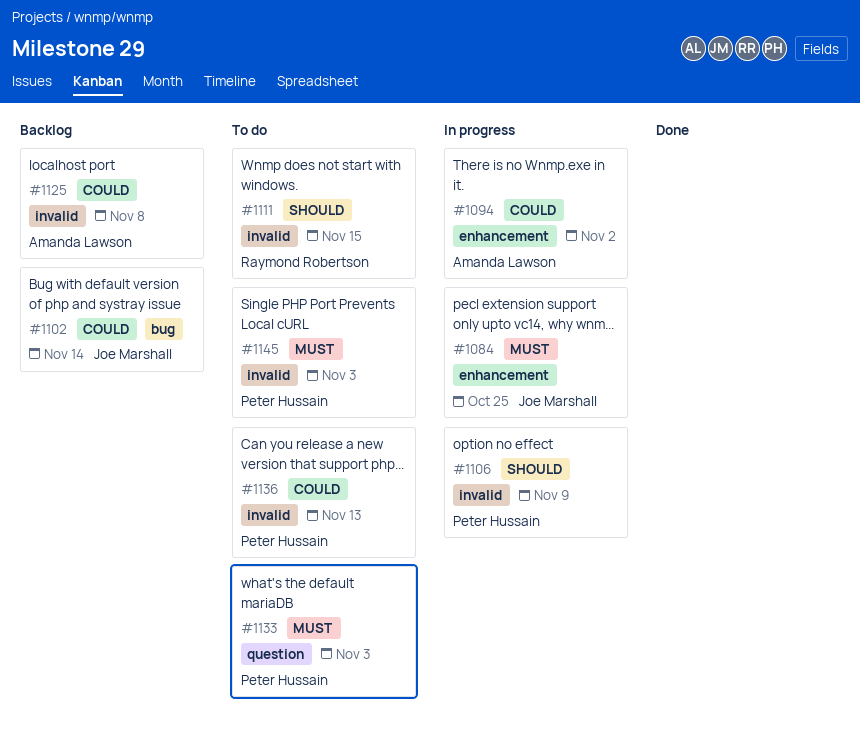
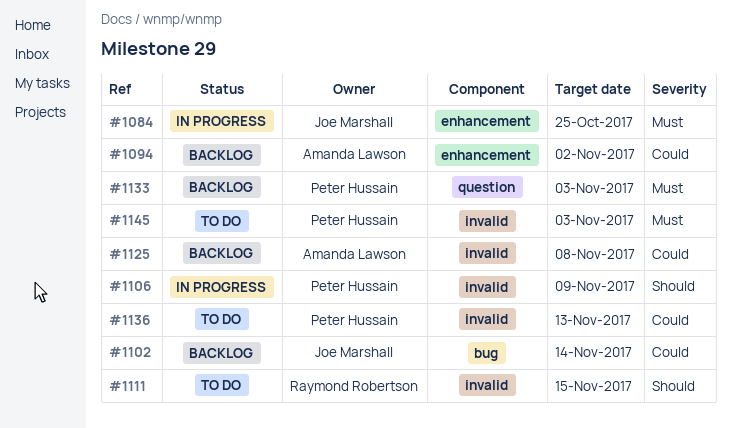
#1094, status: In progress -> Backlog
#1133, status: To do -> Backlog

